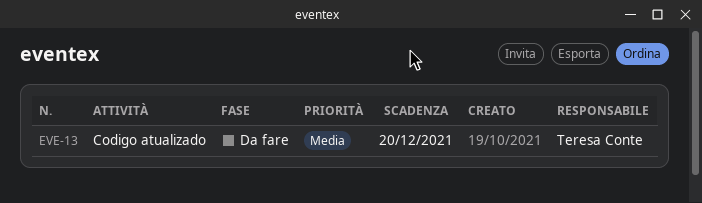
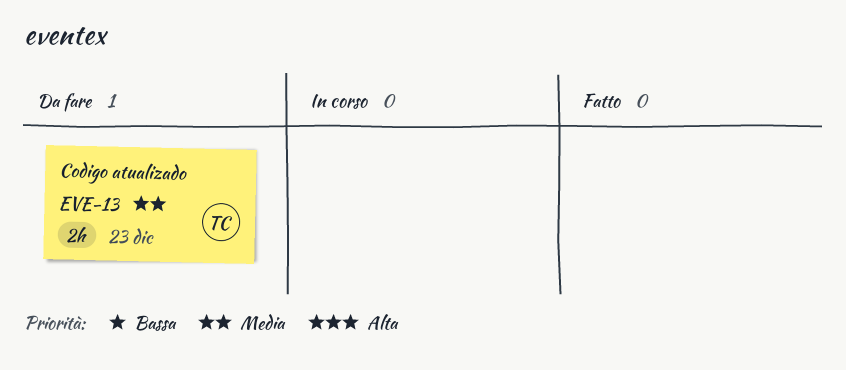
EVE-13, due: Dec 20 -> Dec 23

